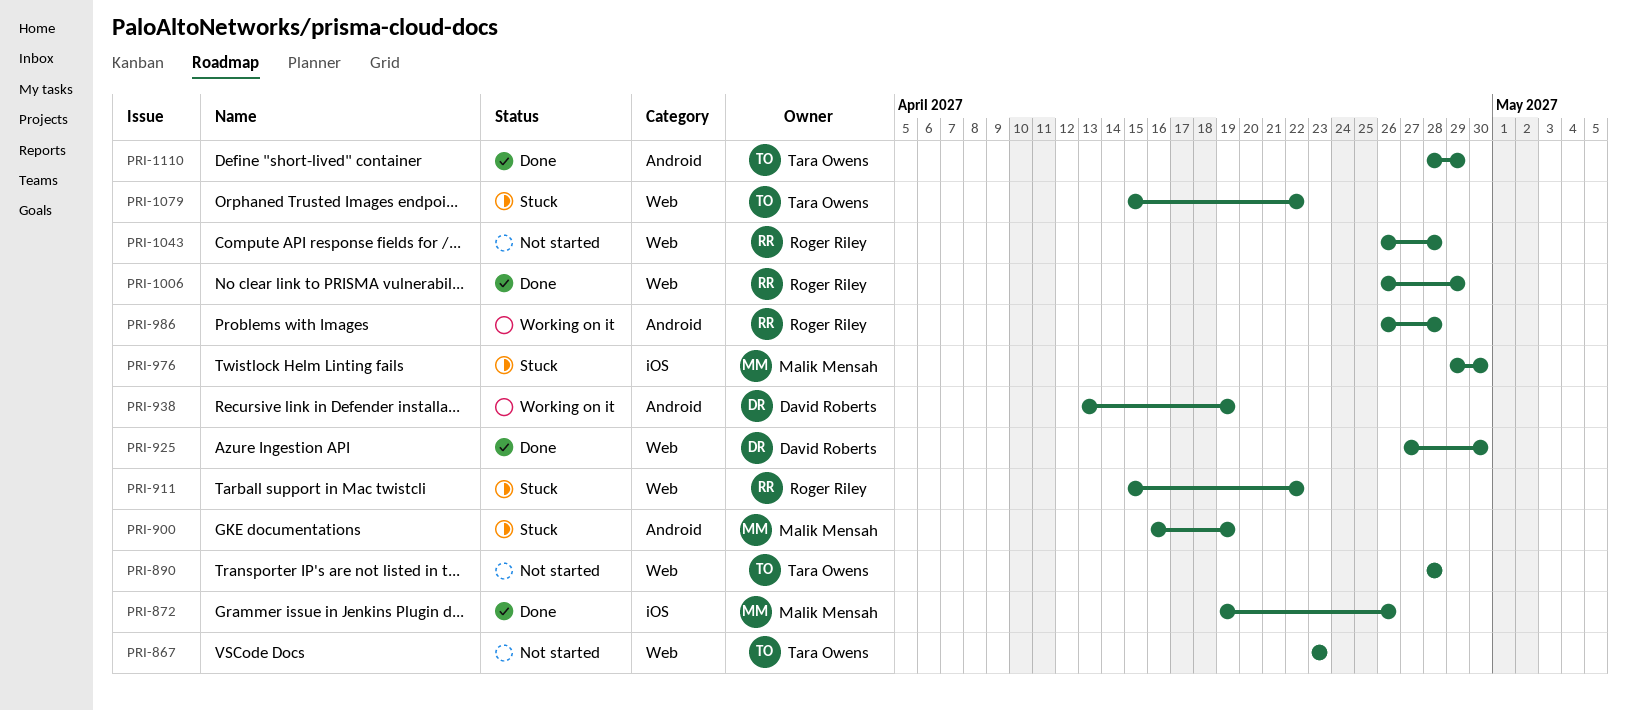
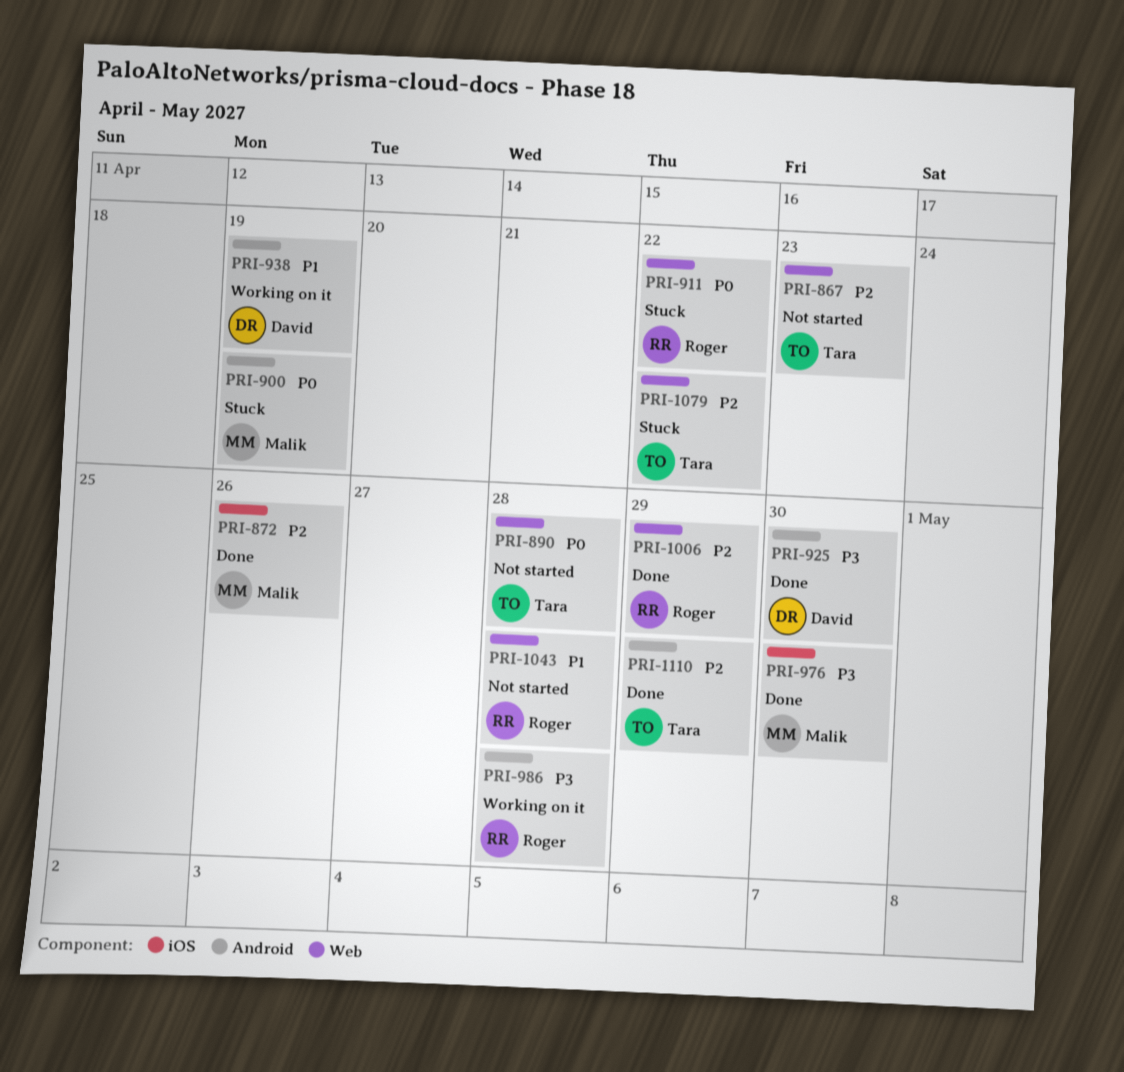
PRI-925, label: Web -> Android
PRI-976, status: Stuck -> Done

